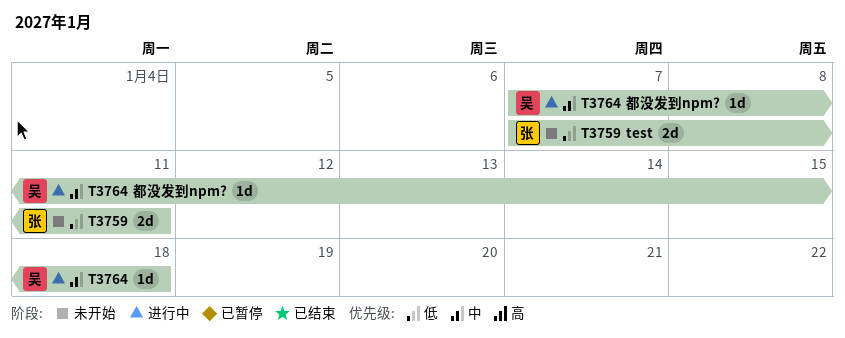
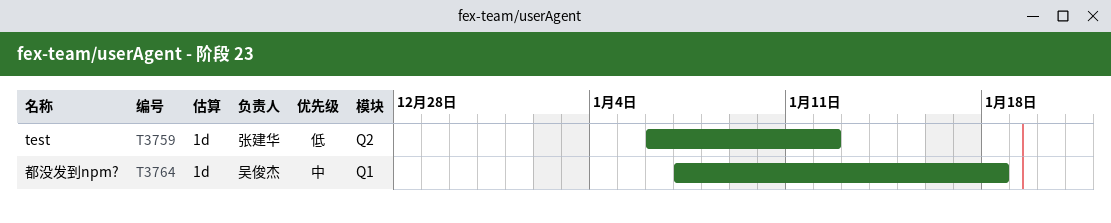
T3759, estimate: 2d -> 1d
T3759, start: Jan 7 -> Jan 6
T3759, due: Jan 11 -> Jan 12

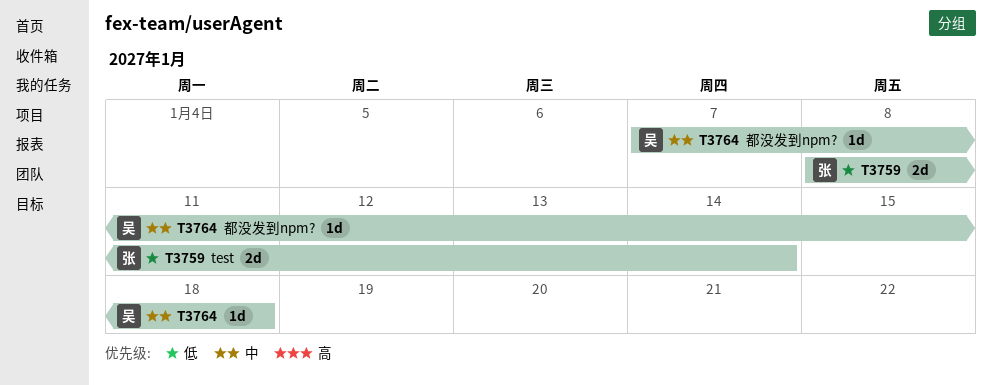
T3759, estimate: 1d -> 2d
T3759, start: Jan 6 -> Jan 8
T3759, due: Jan 12 -> Jan 14

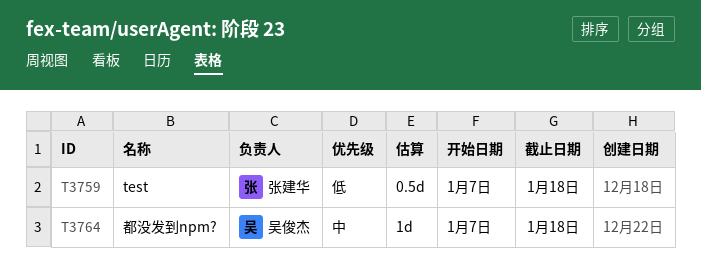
T3759, estimate: 2d -> 0.5d
T3759, start: Jan 8 -> Jan 7
T3759, due: Jan 14 -> Jan 18

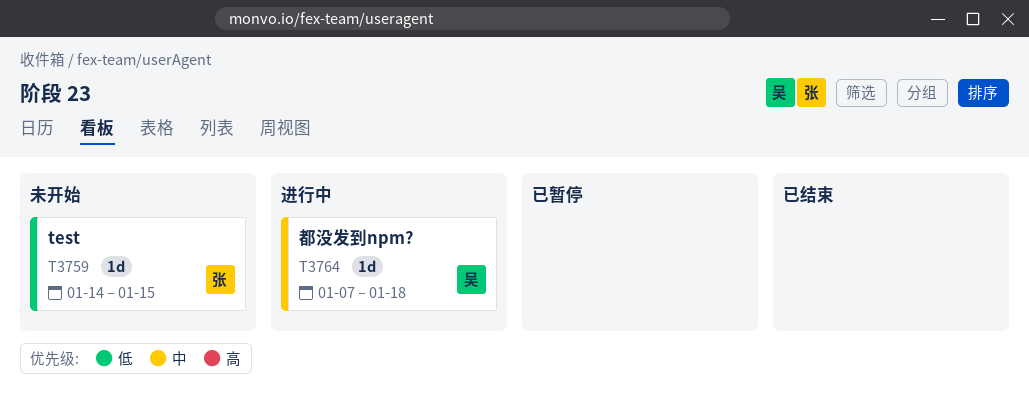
T3759, estimate: 0.5d -> 1d
T3759, start: Jan 7 -> Jan 14
T3759, due: Jan 18 -> Jan 15

